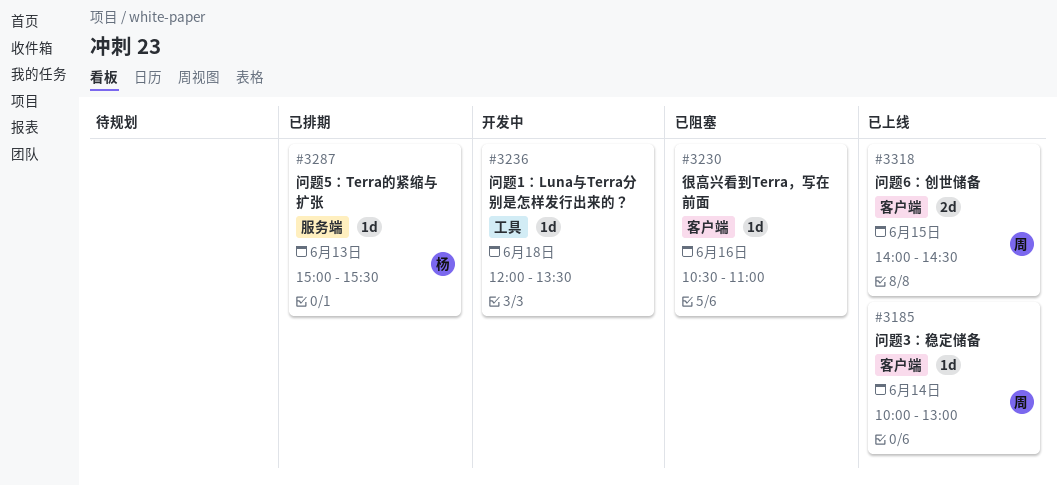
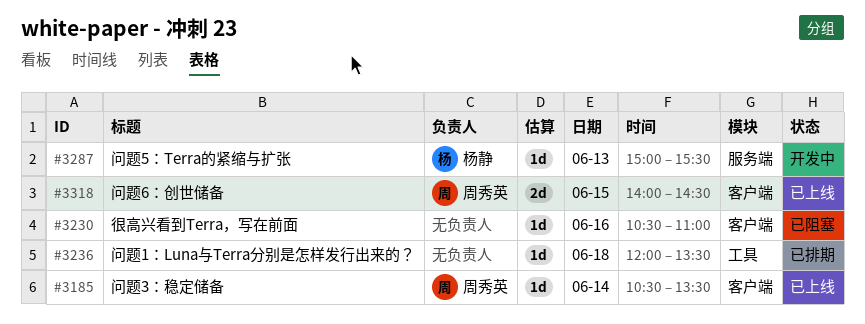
#3185, begins: 10:00 -> 10:30
#3185, ends: 13:00 -> 13:30
#3236, status: 开发中 -> 已排期
#3287, status: 已排期 -> 开发中

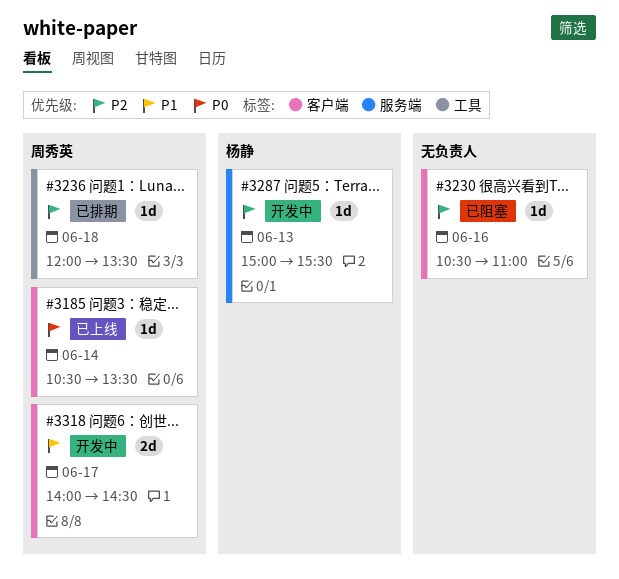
#3236, owner: none -> 周秀英
#3318, status: 已上线 -> 开发中
#3318, day: Jun 15 -> Jun 17

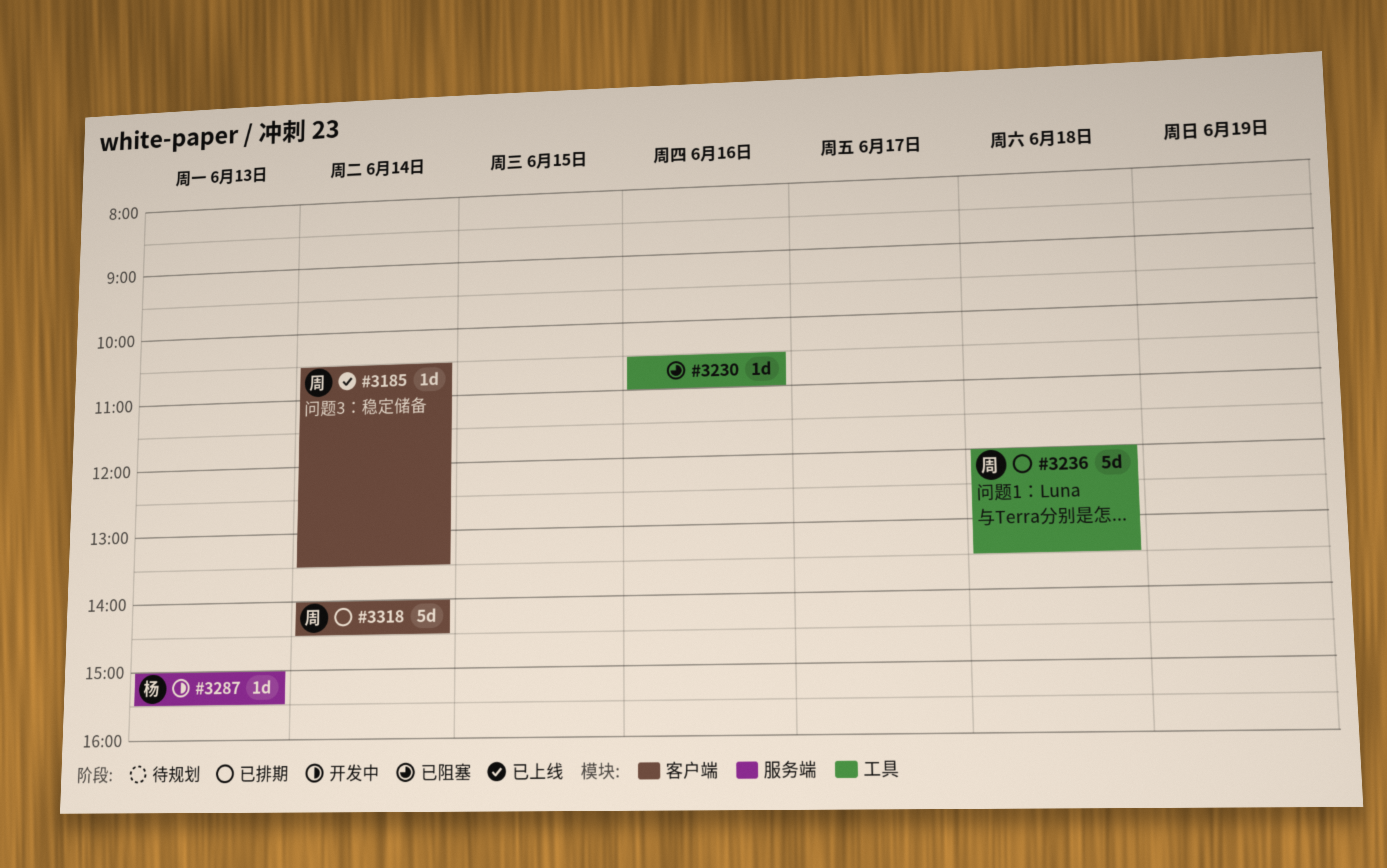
#3230, label: 客户端 -> 工具
#3236, estimate: 1d -> 5d
#3318, status: 开发中 -> 已排期
#3318, estimate: 2d -> 5d
#3318, day: Jun 17 -> Jun 14

